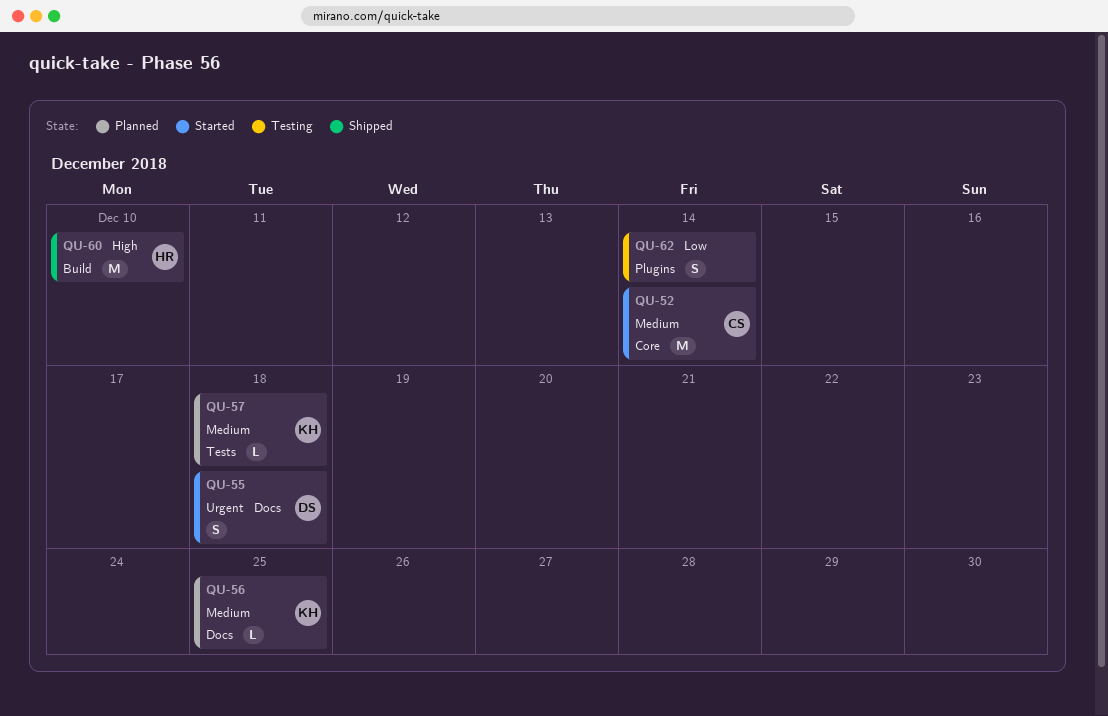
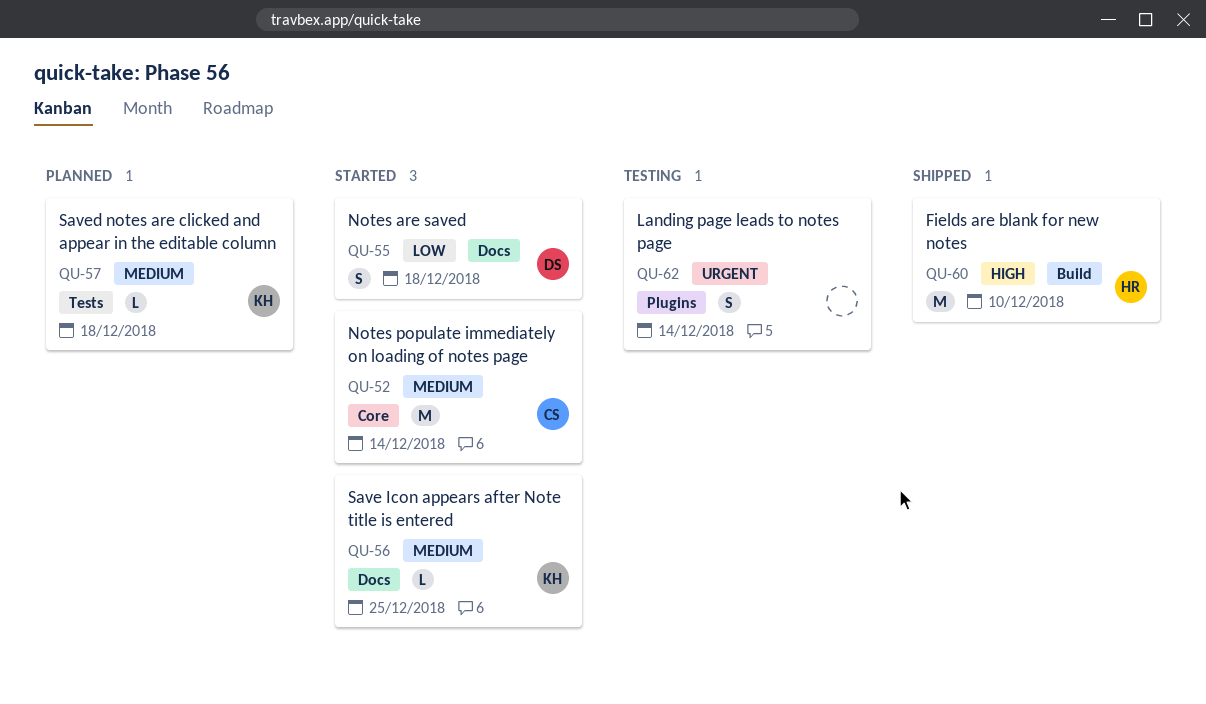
QU-55, priority: Urgent -> Low
QU-56, status: Planned -> Started
QU-62, priority: Low -> Urgent

